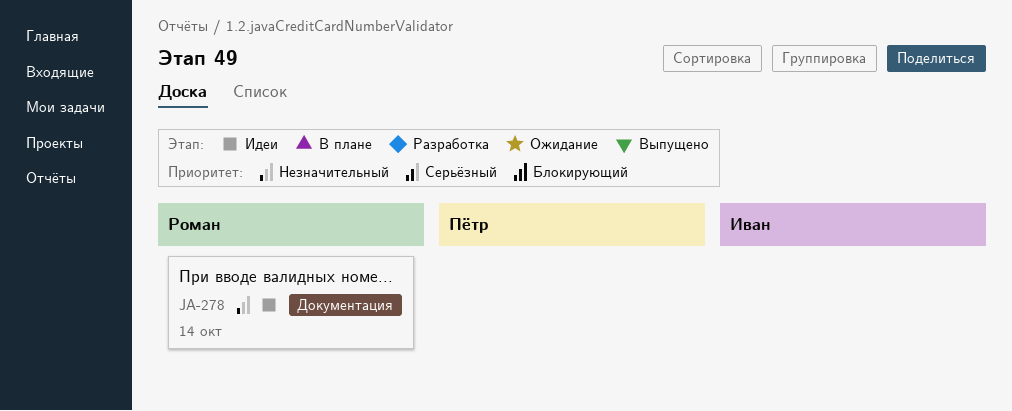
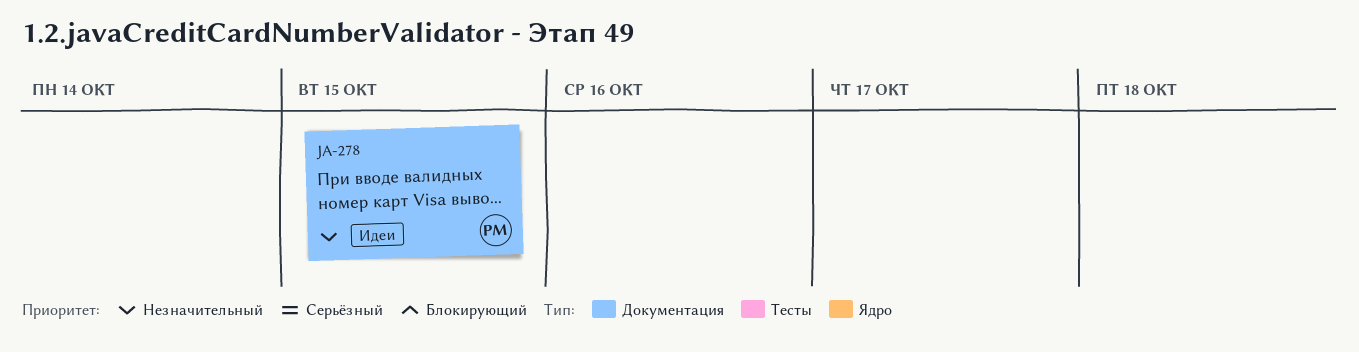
JA-278, due: Oct 14 -> Oct 15

